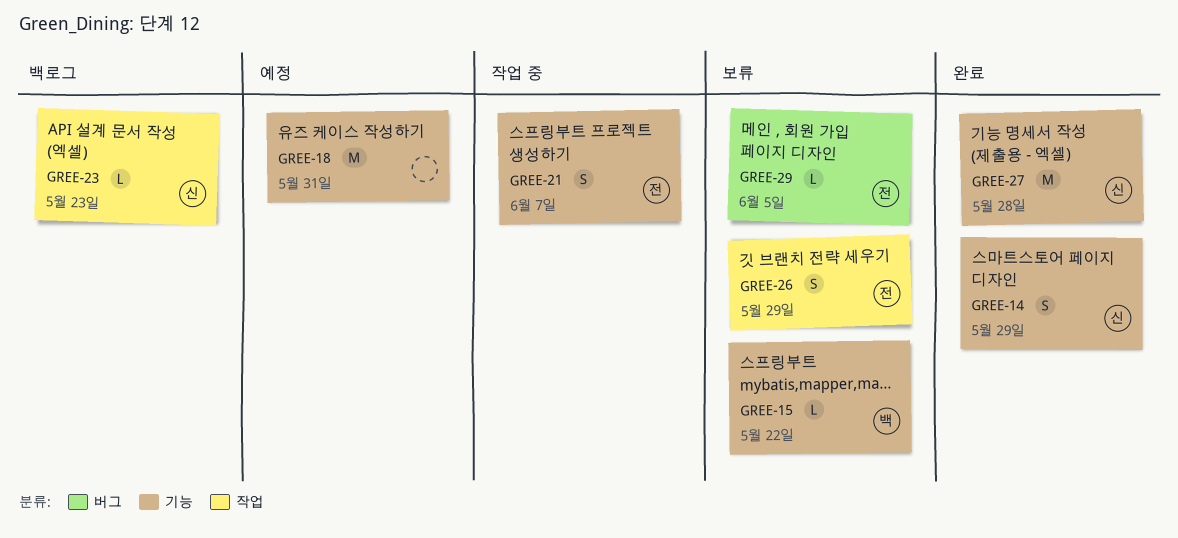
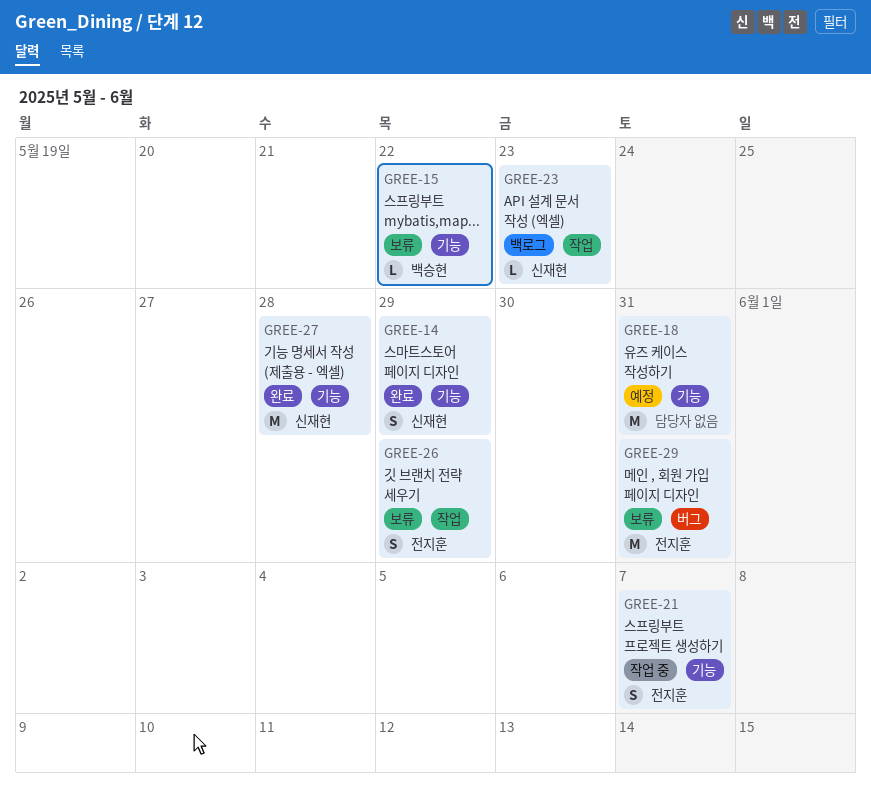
GREE-29, estimate: L -> M
GREE-29, due: Jun 5 -> May 31

